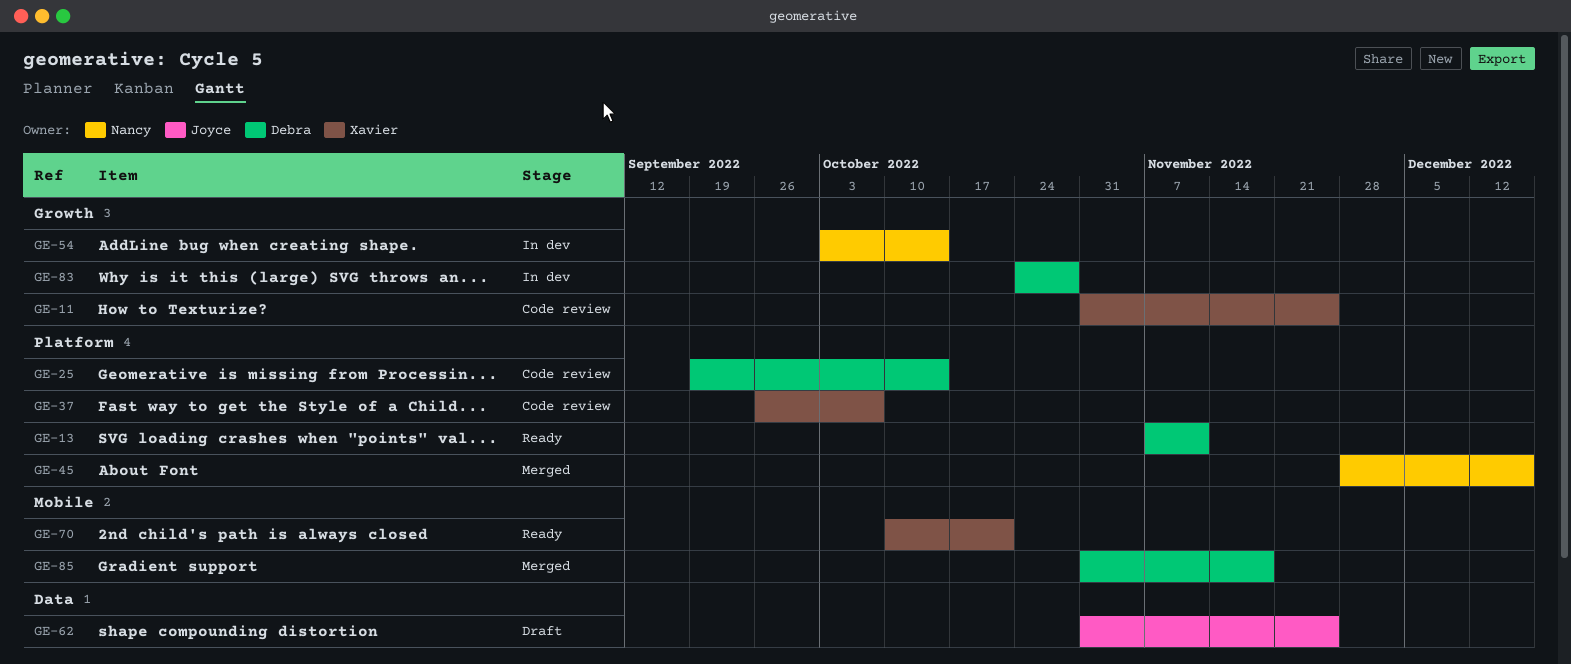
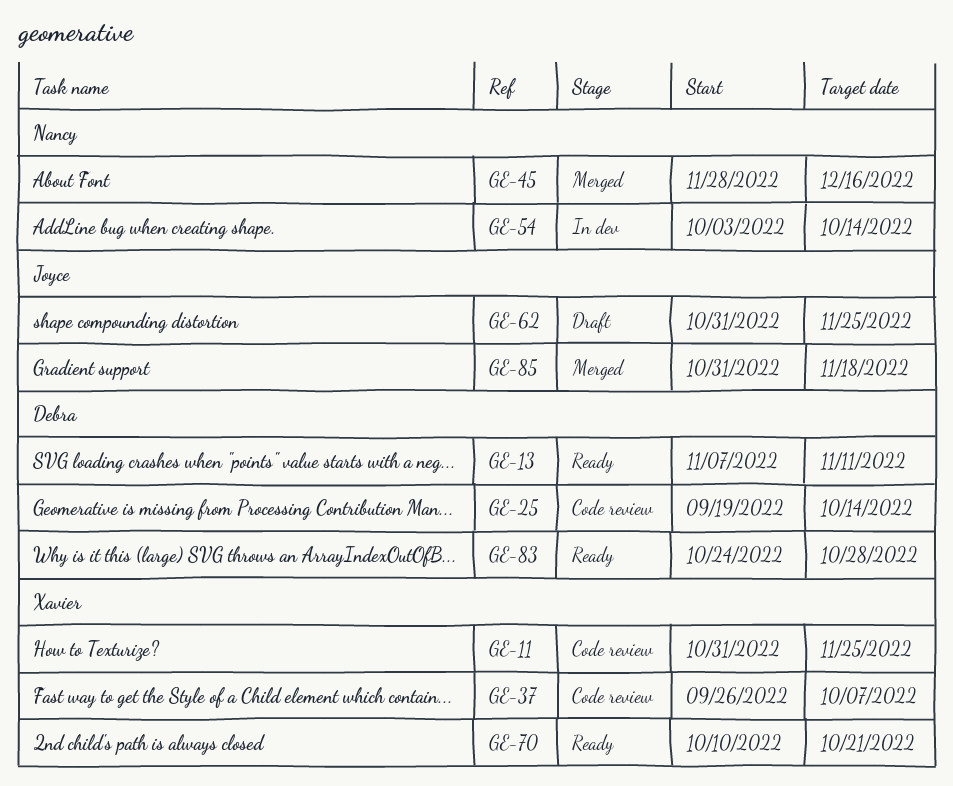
GE-83, status: In dev -> Ready
GE-85, owner: Debra -> Joyce

